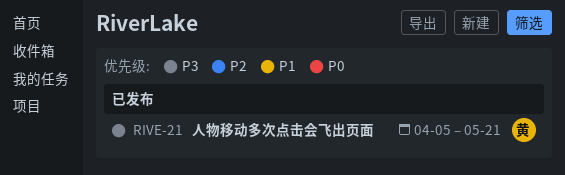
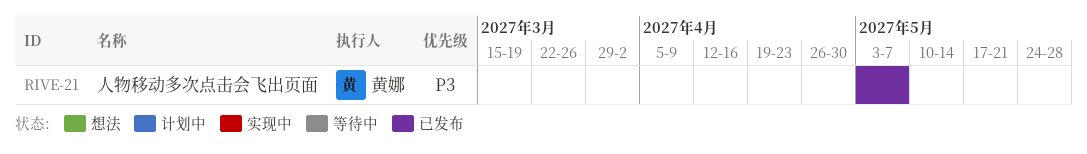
RIVE-21, start: Apr 5 -> May 3
RIVE-21, due: May 21 -> May 7

